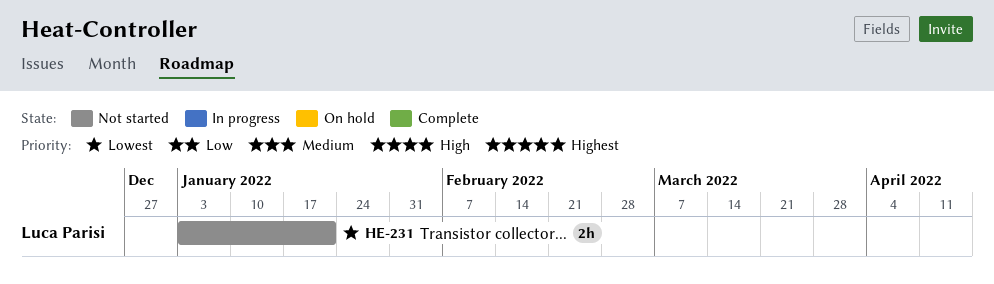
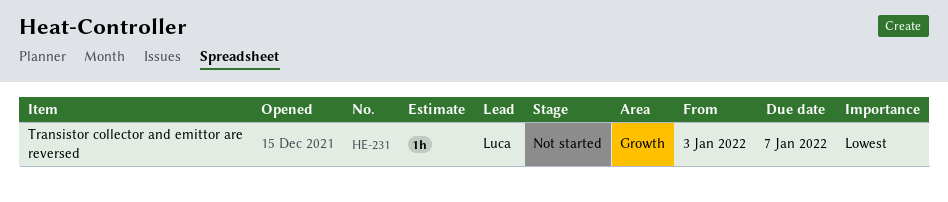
HE-231, estimate: 2h -> 1h
HE-231, due: Jan 21 -> Jan 7

